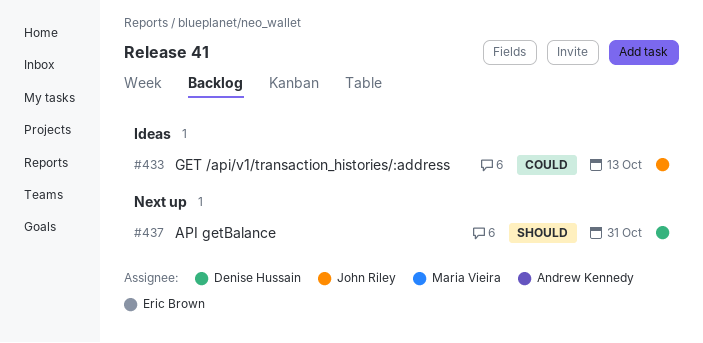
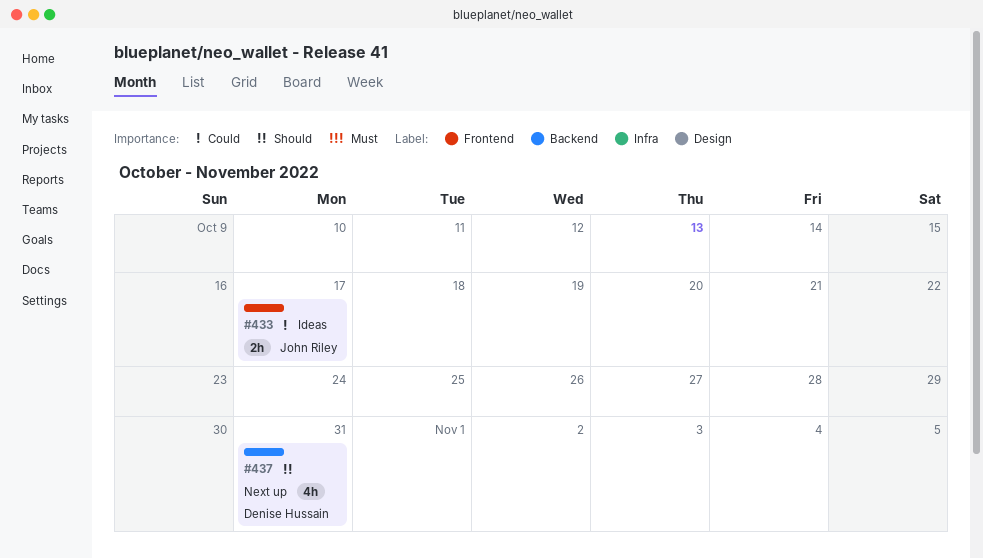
#433, due: Oct 13 -> Oct 17

